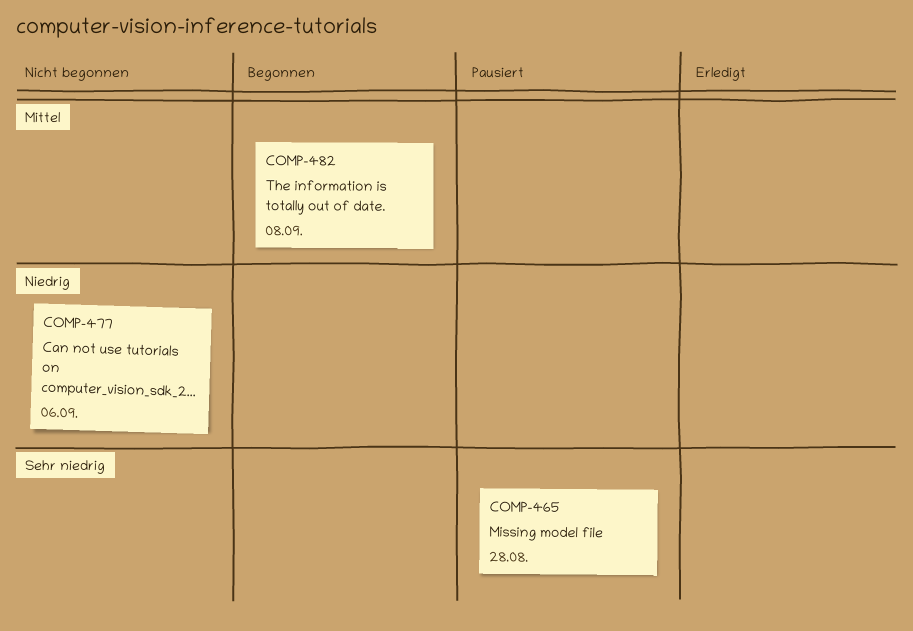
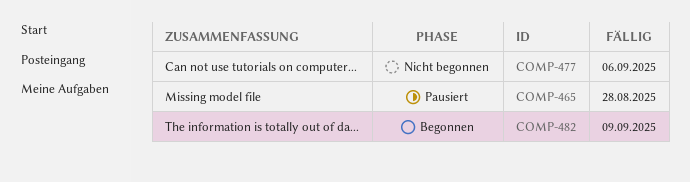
COMP-482, due: Sep 8 -> Sep 9

